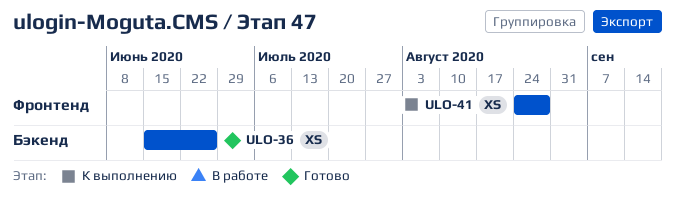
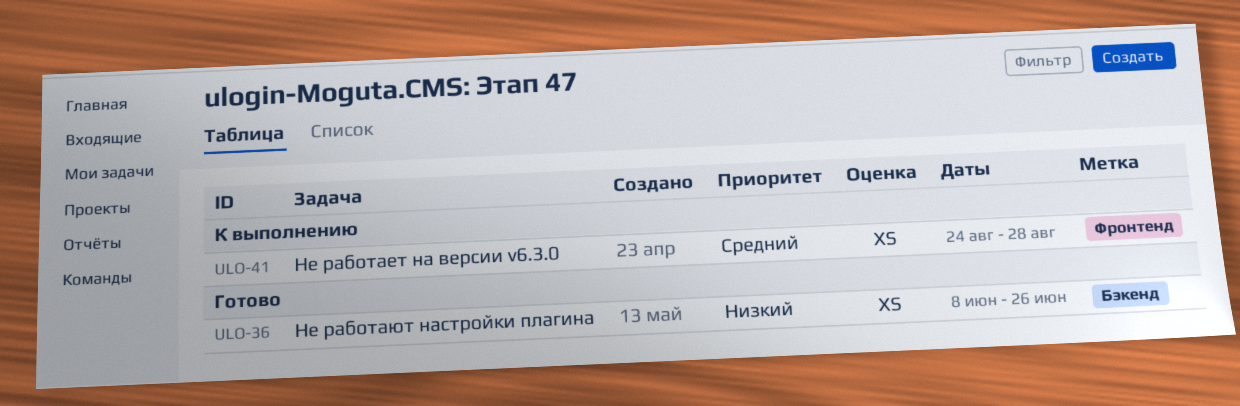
ULO-36, start: Jun 15 -> Jun 8

